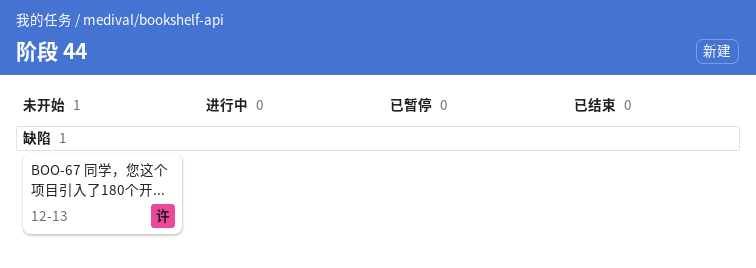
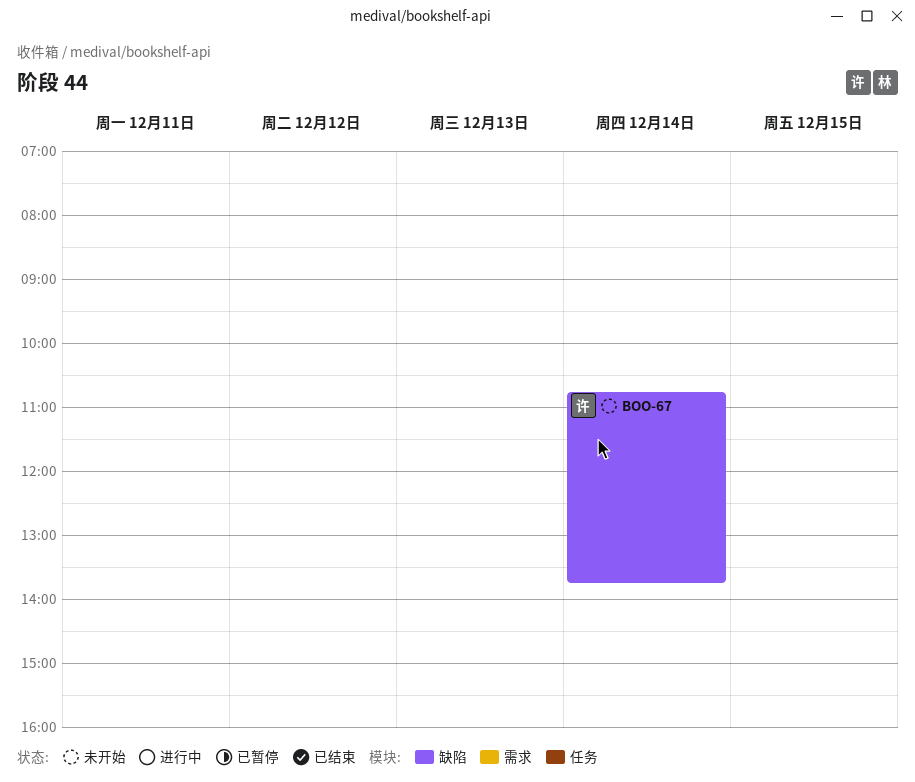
BOO-67, day: Dec 13 -> Dec 14

